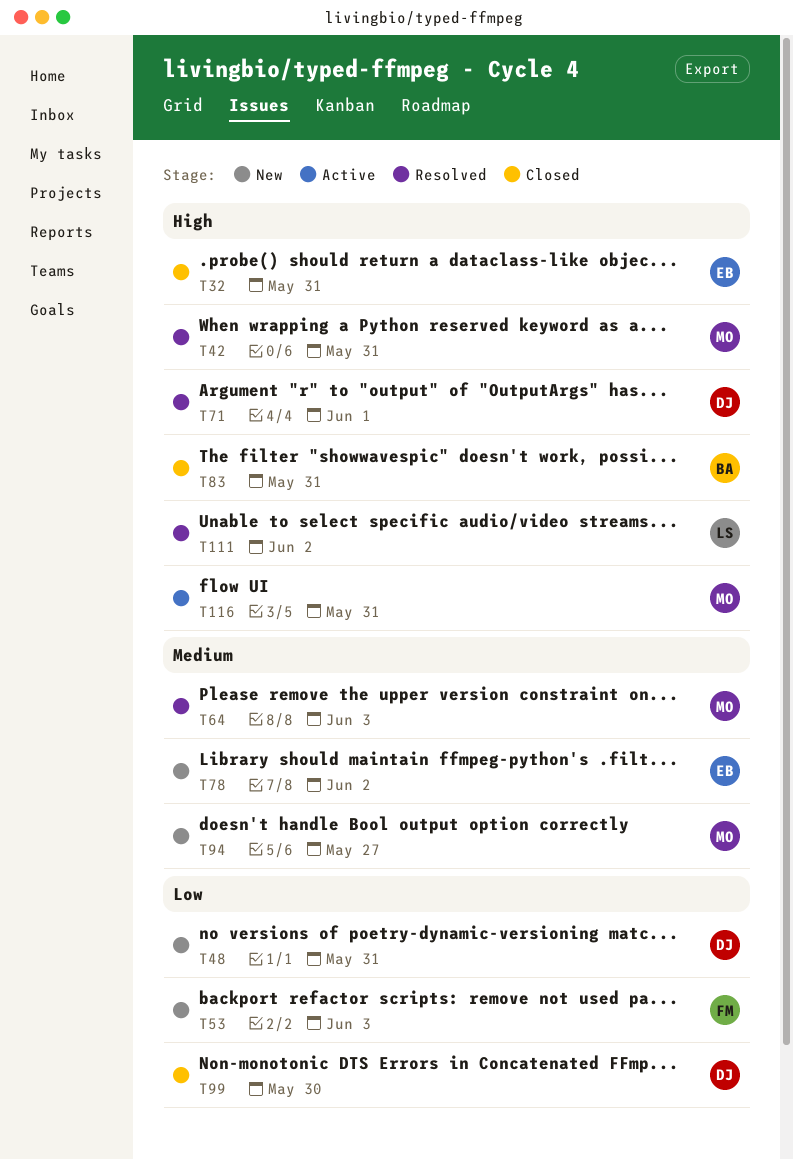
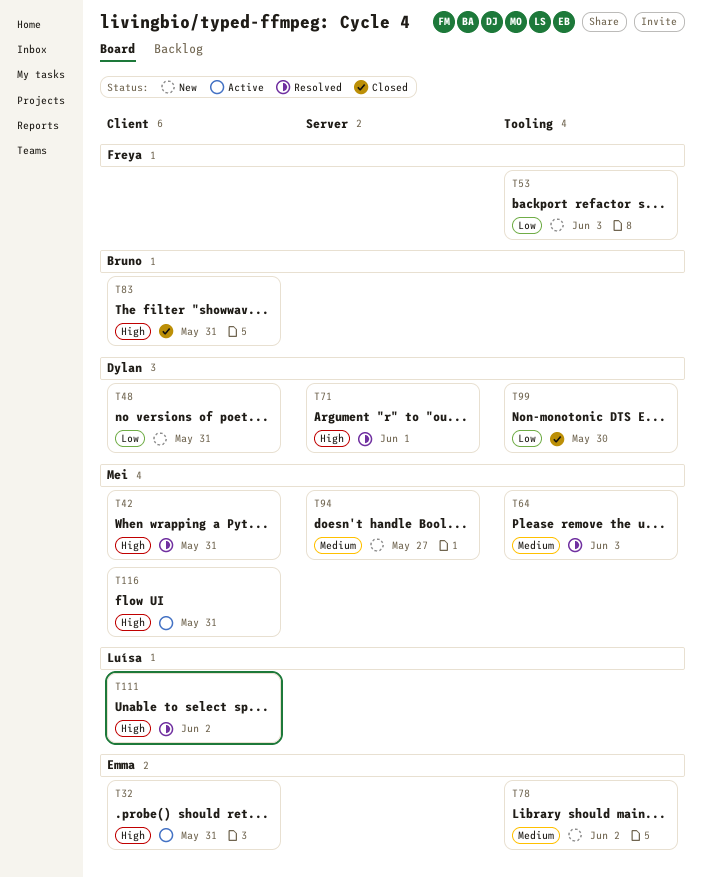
T32, status: Closed -> Active

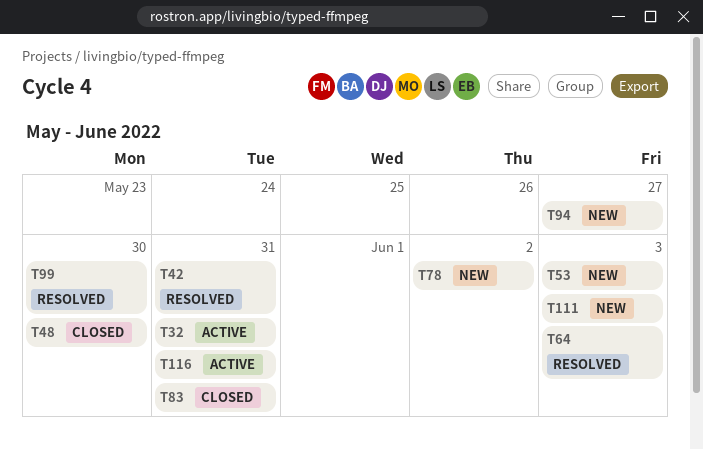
T48, status: New -> Closed
T48, due: May 31 -> May 30
T71: present -> none
T99, status: Closed -> Resolved
T111, status: Resolved -> New
T111, due: Jun 2 -> Jun 3

